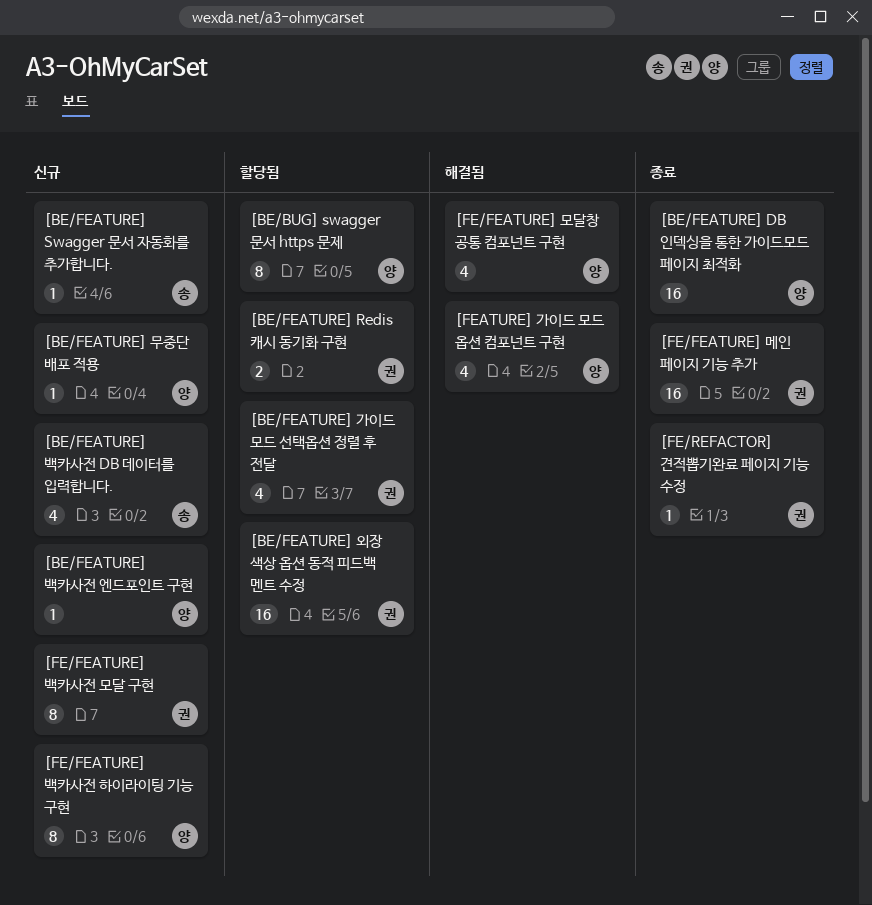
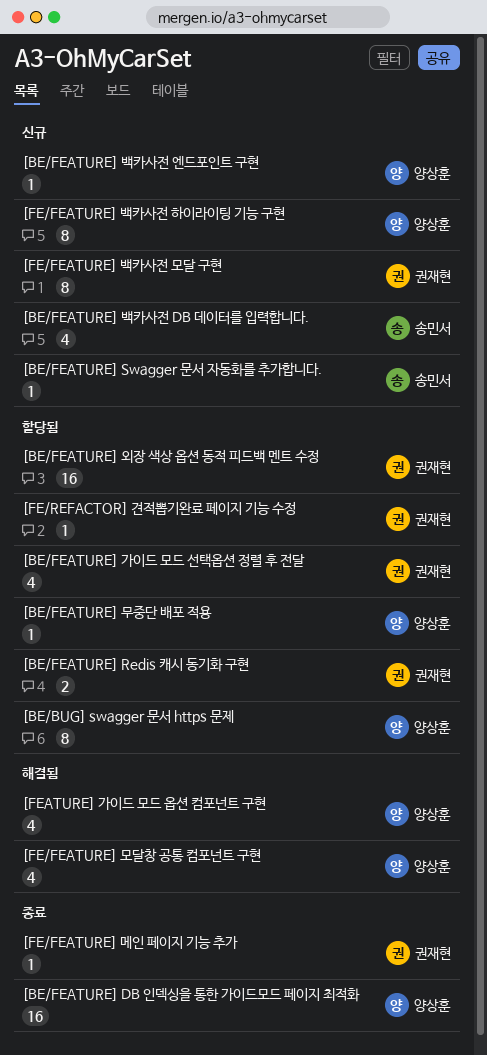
[BE/FEATURE] 무중단 배포 적용, status: 신규 -> 할당됨
[FE/FEATURE] 메인 페이지 기능 추가, estimate: 16 -> 1
[FE/REFACTOR] 견적뽑기완료 페이지 기능 수정, status: 종료 -> 할당됨

